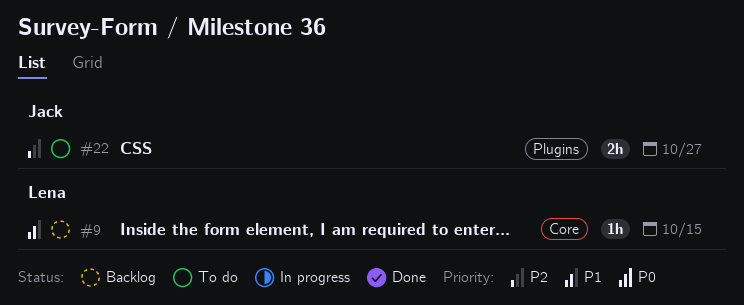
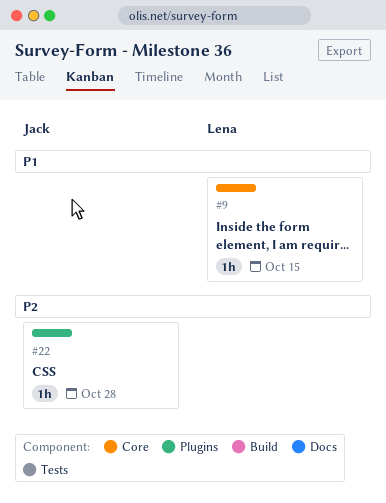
#22, estimate: 2h -> 1h
#22, due: Oct 27 -> Oct 28

